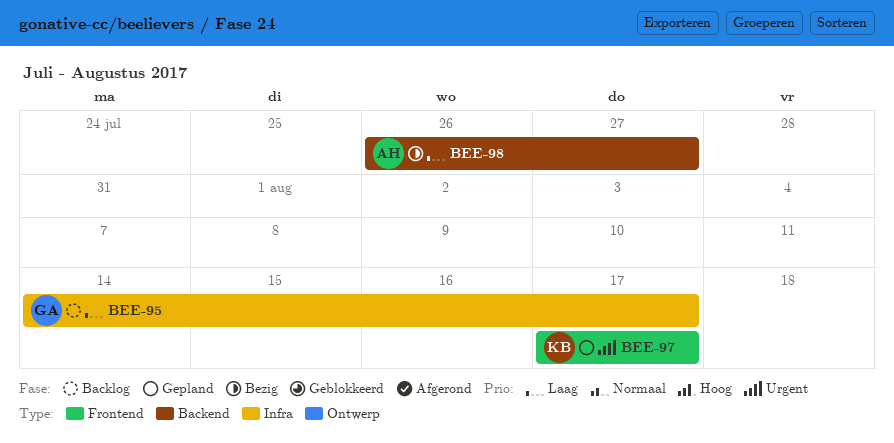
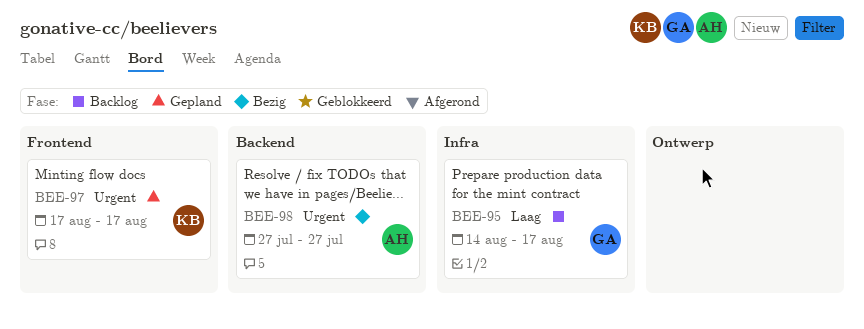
BEE-98, priority: Laag -> Urgent
BEE-98, start: Jul 26 -> Jul 27

